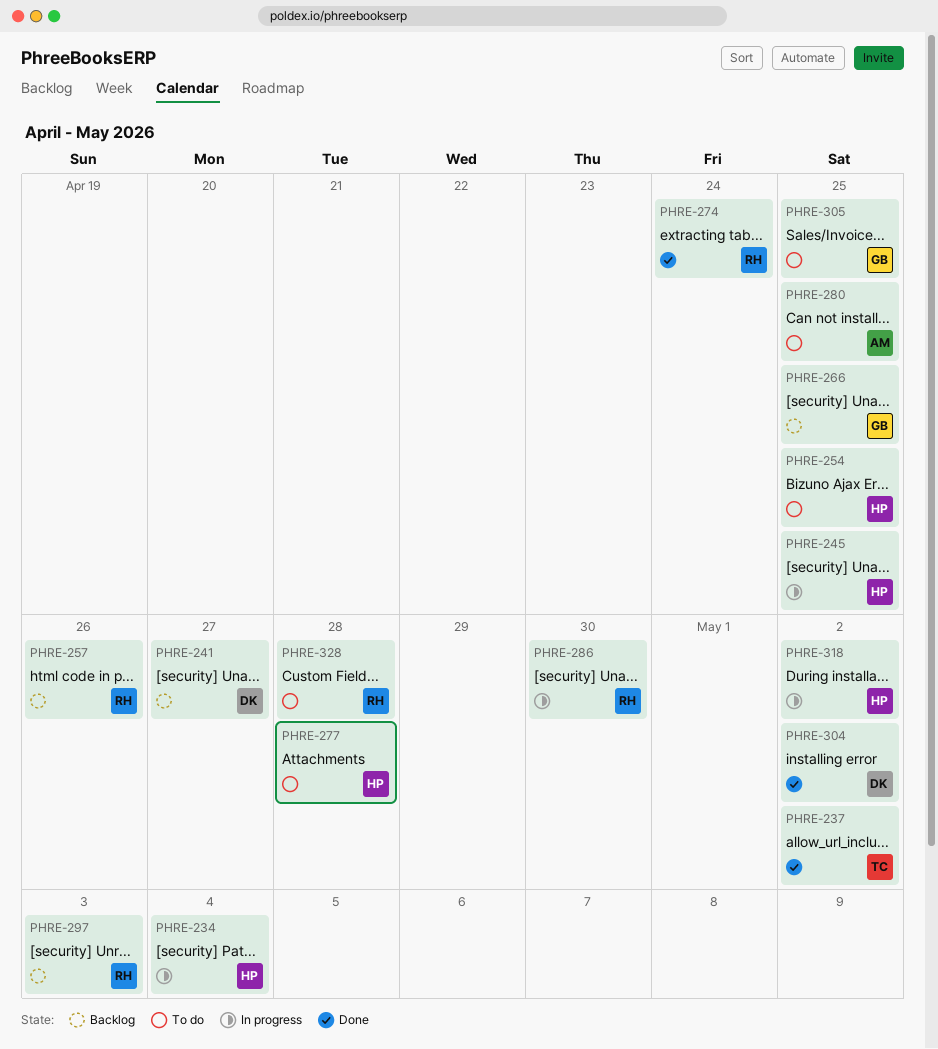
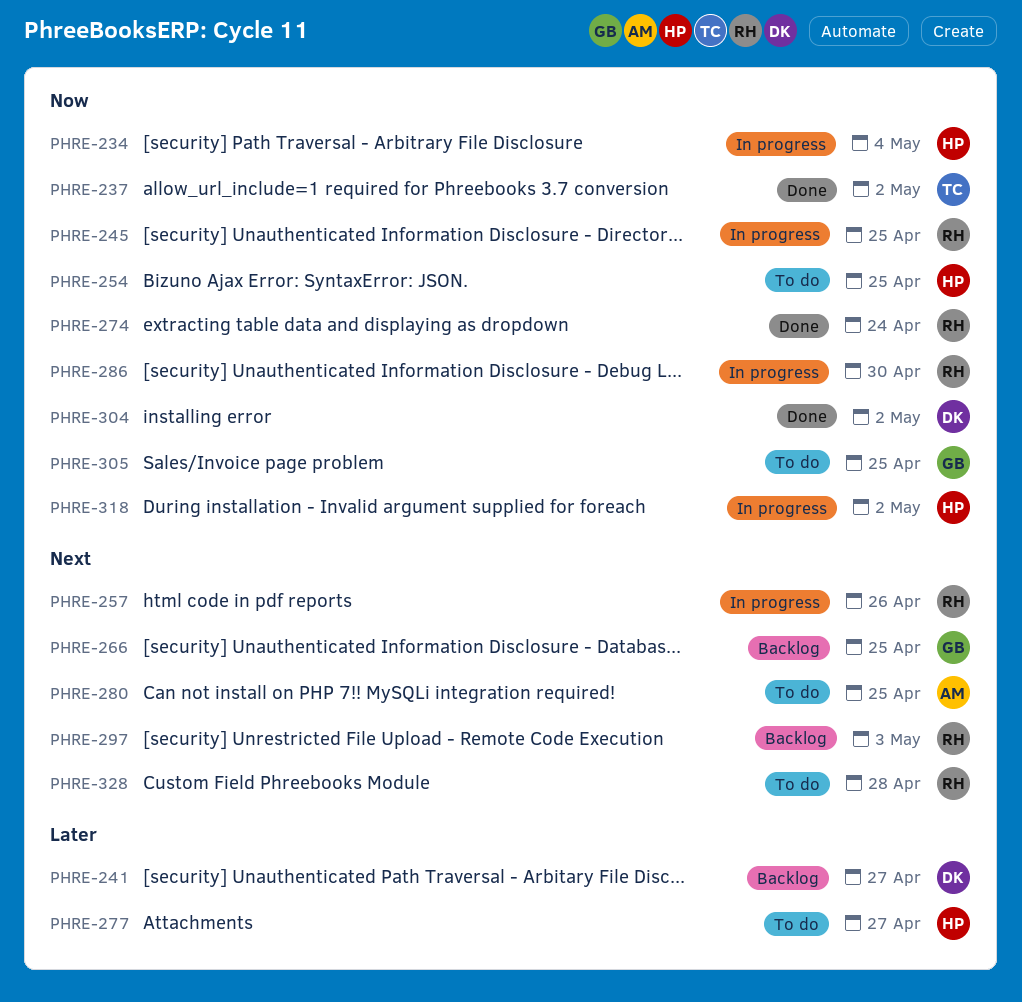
PHRE-245, owner: HP -> RH
PHRE-257, status: Backlog -> In progress
PHRE-277, due: Apr 28 -> Apr 27

